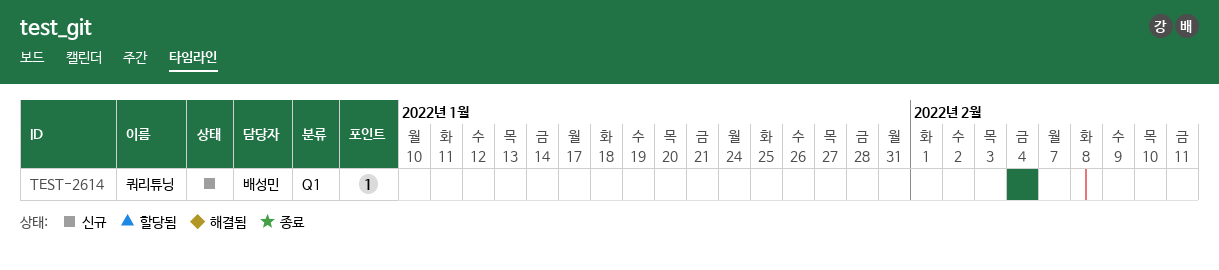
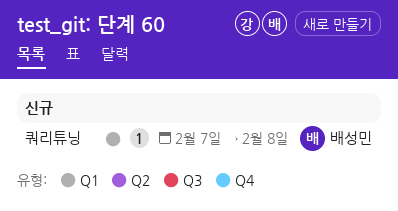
쿼리튜닝, start: Feb 4 -> Feb 7
쿼리튜닝, due: Feb 4 -> Feb 8

